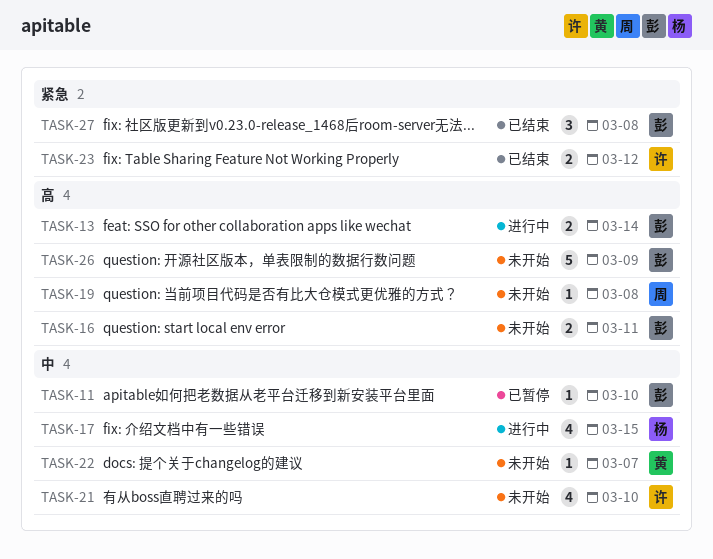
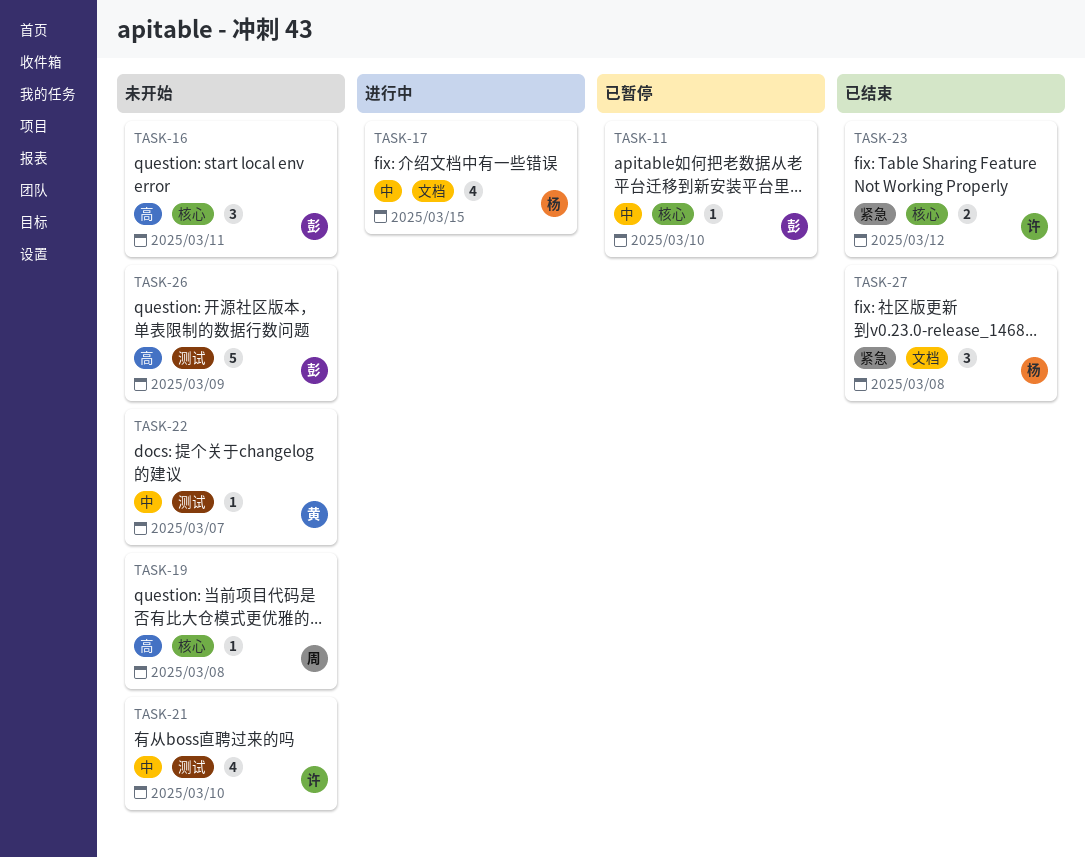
TASK-13: present -> none
TASK-16, estimate: 2 -> 3
TASK-27, owner: 彭 -> 杨

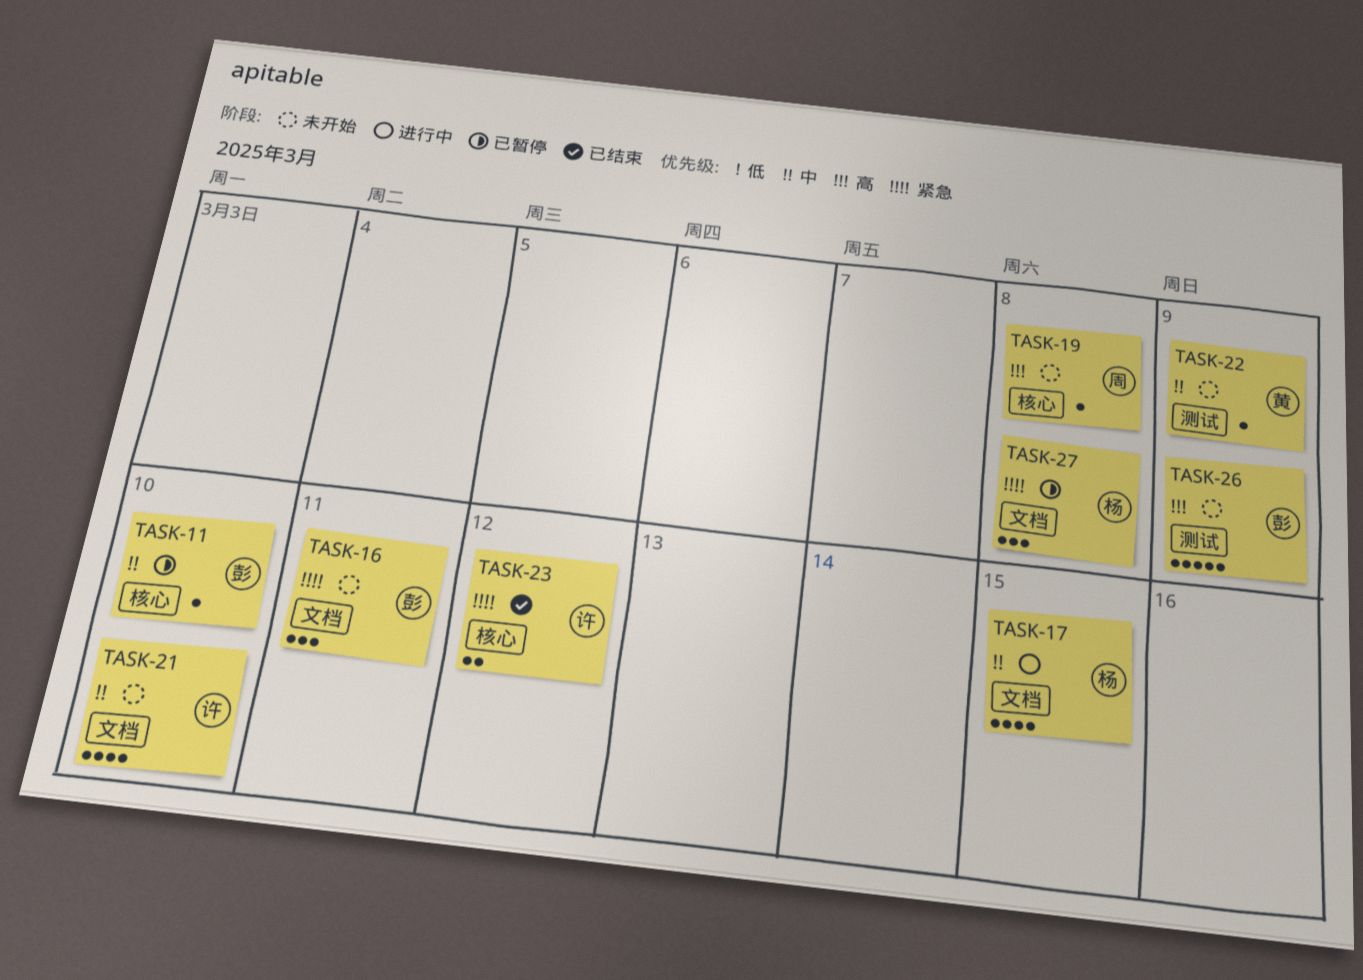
TASK-16, priority: 高 -> 紧急
TASK-16, label: 核心 -> 文档
TASK-21, label: 测试 -> 文档
TASK-22, due: Mar 7 -> Mar 9
TASK-27, status: 已结束 -> 已暂停

